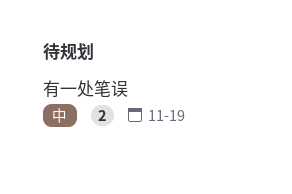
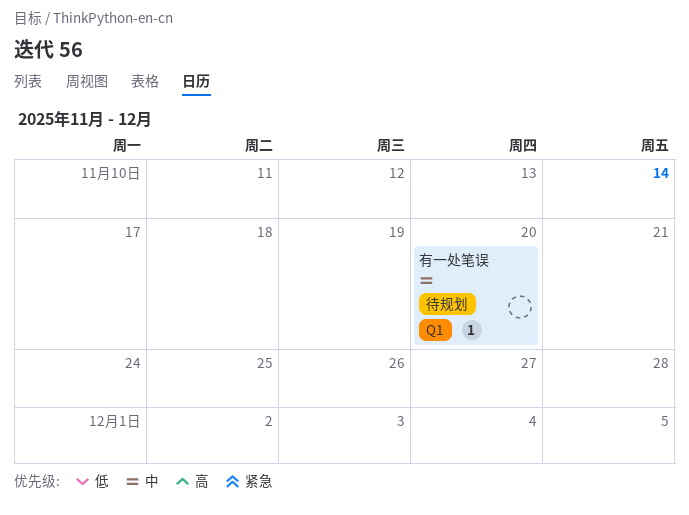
有一处笔误, estimate: 2 -> 1
有一处笔误, due: Nov 19 -> Nov 20

